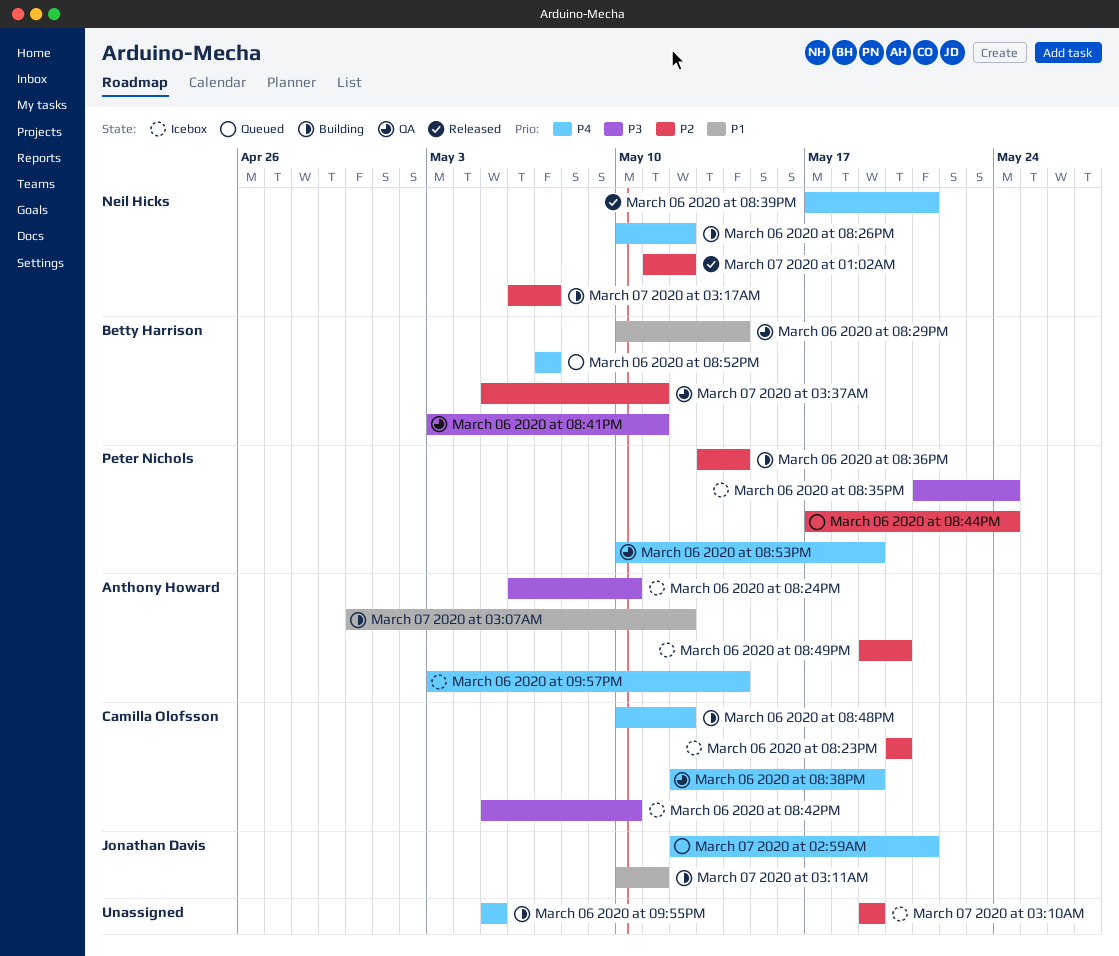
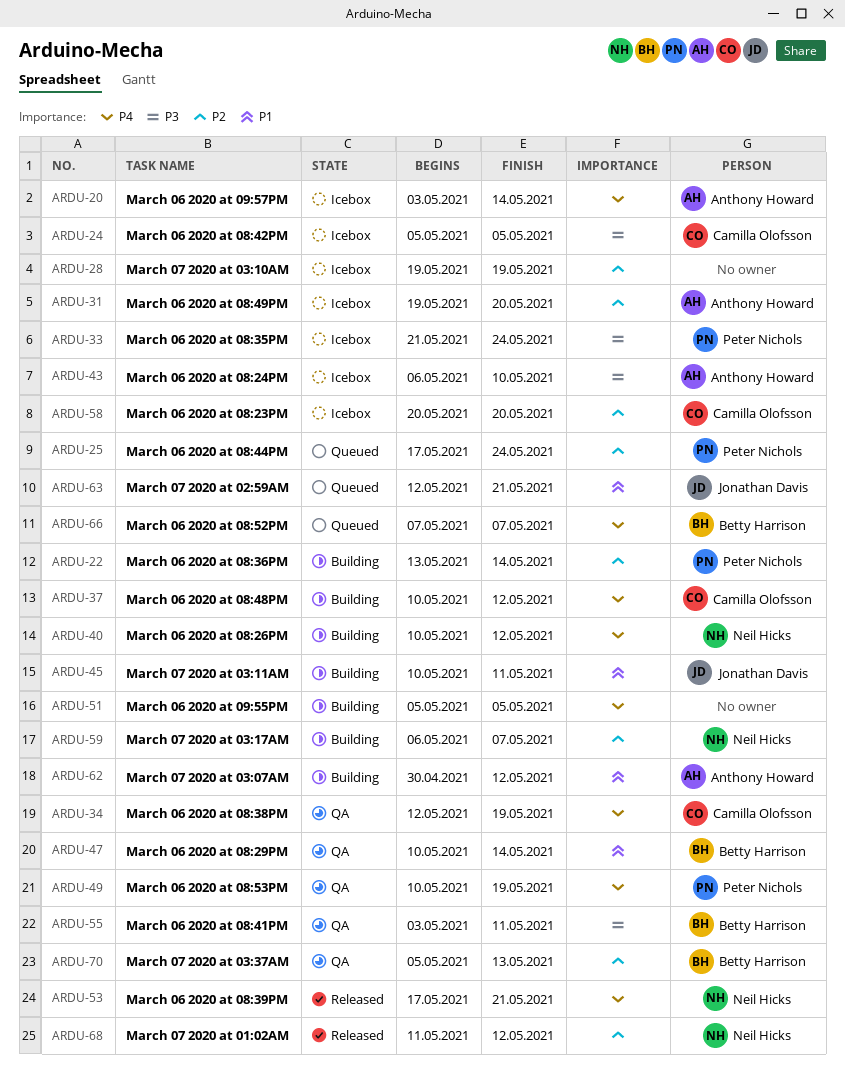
March 06 2020 at 08:42PM, due: May 10 -> May 5
March 07 2020 at 02:59AM, priority: P4 -> P1
March 07 2020 at 03:37AM, due: May 11 -> May 13

